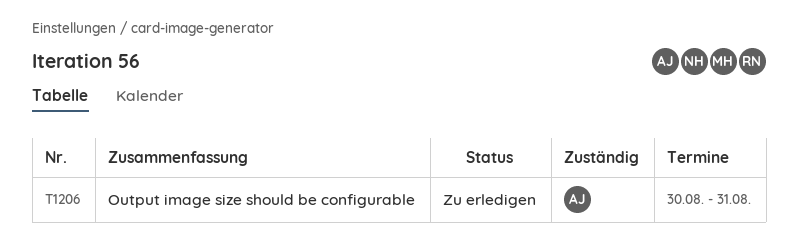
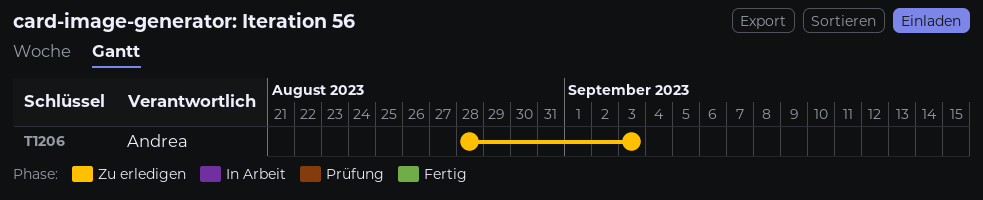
T1206, start: Aug 30 -> Aug 28
T1206, due: Aug 31 -> Sep 3

